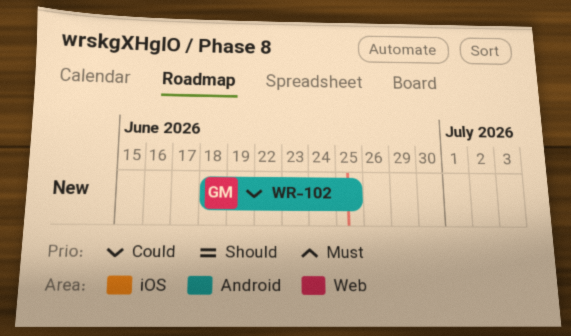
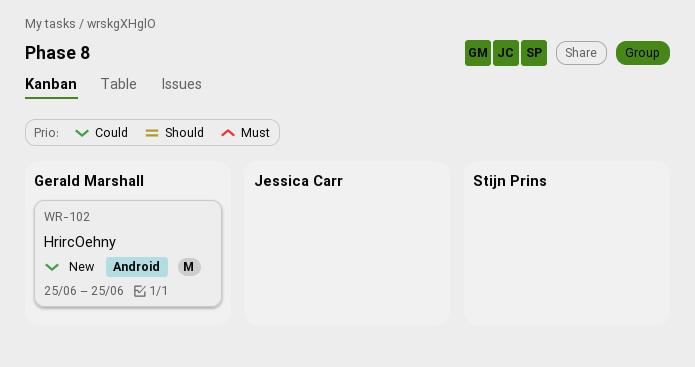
WR-102, start: Jun 18 -> Jun 25

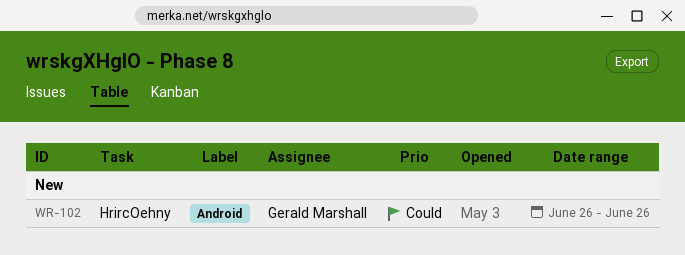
WR-102, start: Jun 25 -> Jun 26
WR-102, due: Jun 25 -> Jun 26

